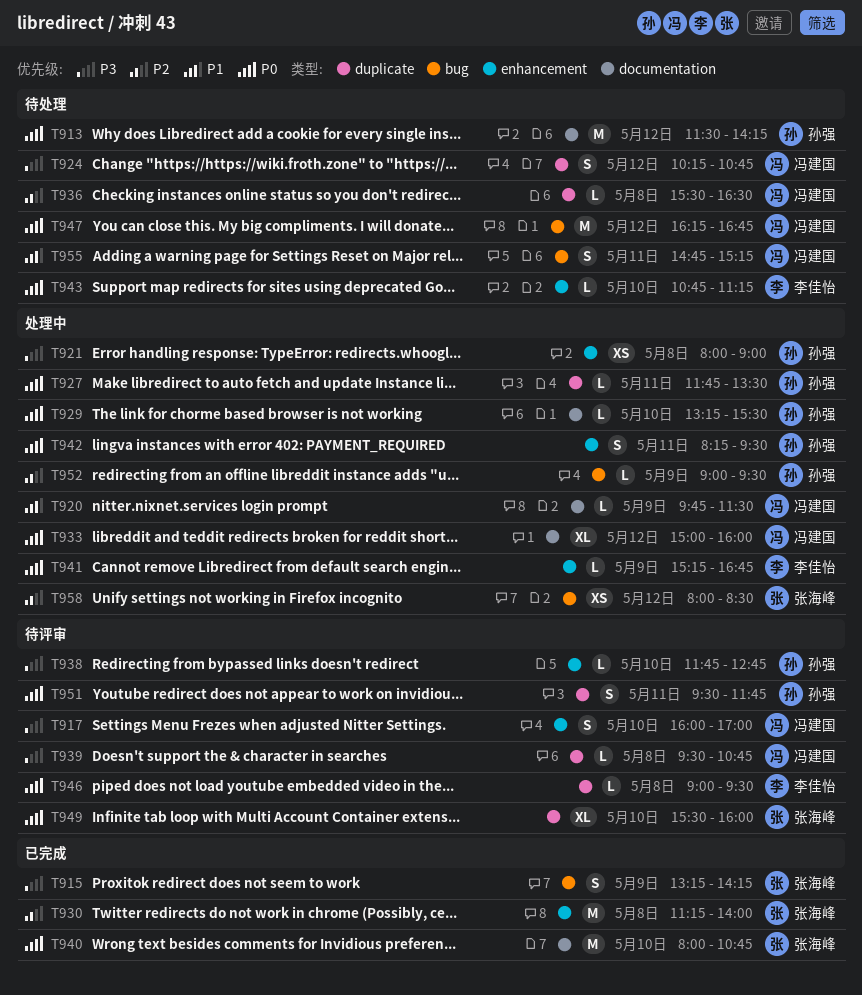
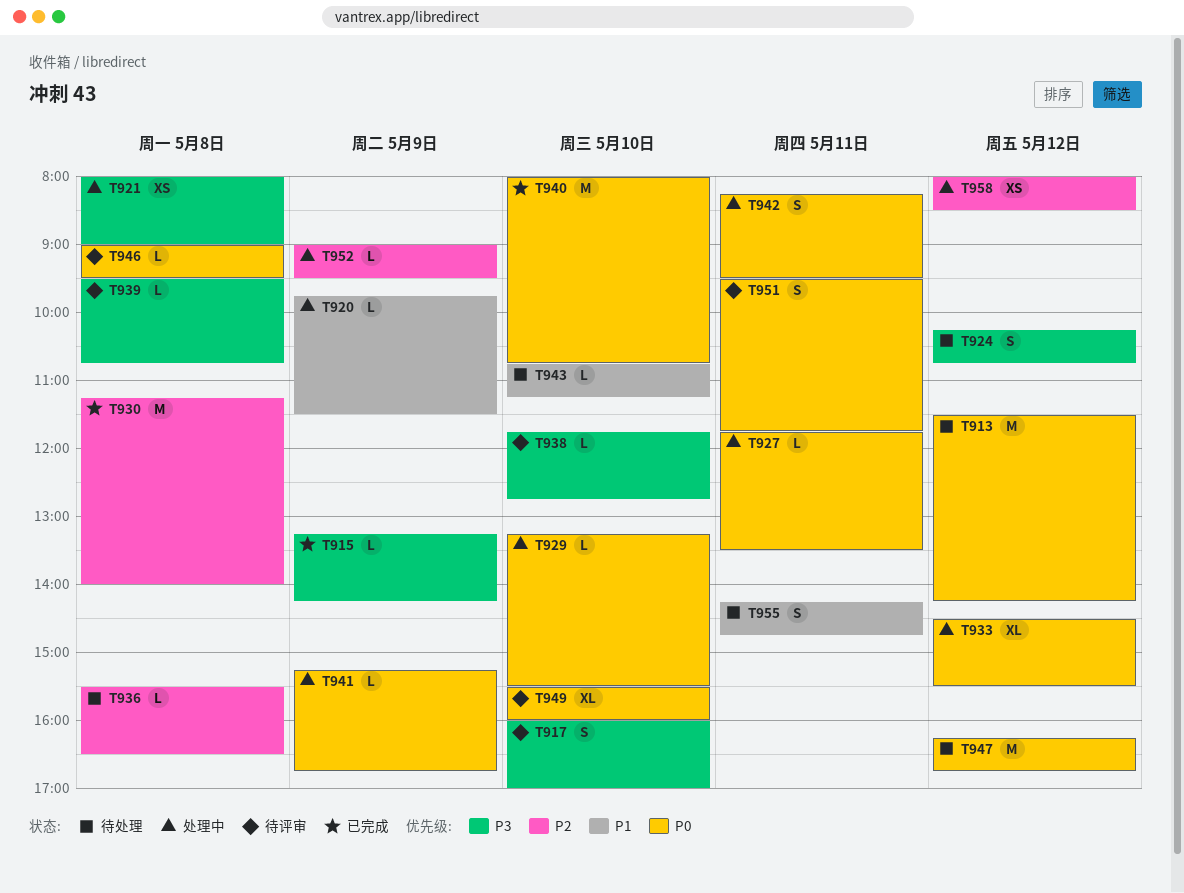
T915, estimate: S -> L
T933, begins: 15:00 -> 14:30
T933, ends: 16:00 -> 15:30
T943, priority: P0 -> P1
T955, begins: 14:45 -> 14:15
T955, ends: 15:15 -> 14:45

